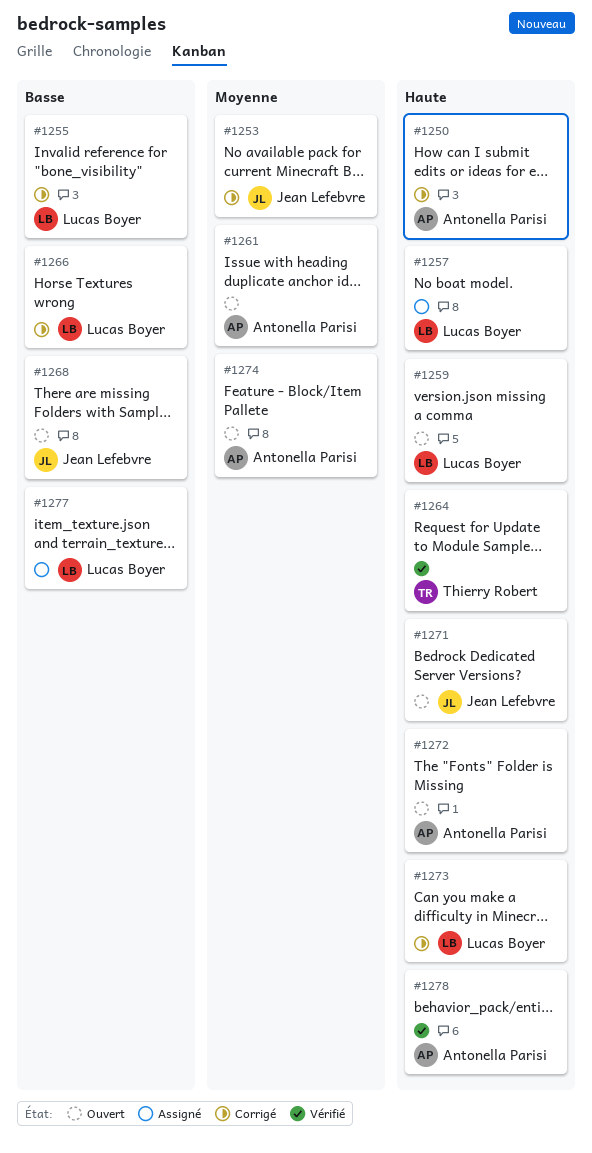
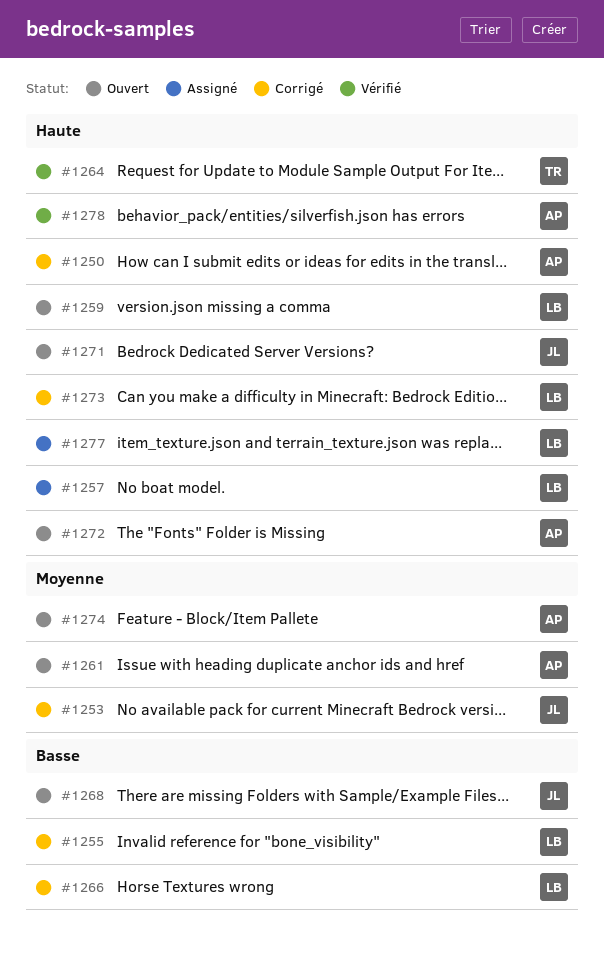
#1277, priority: Basse -> Haute

